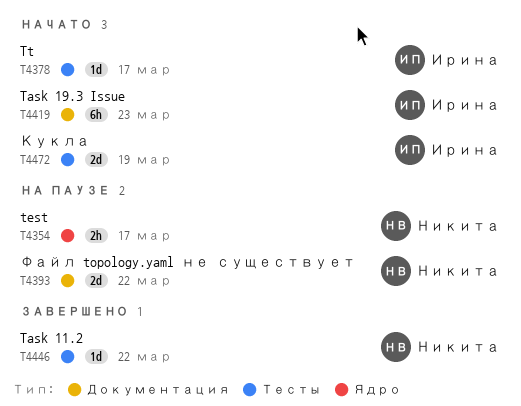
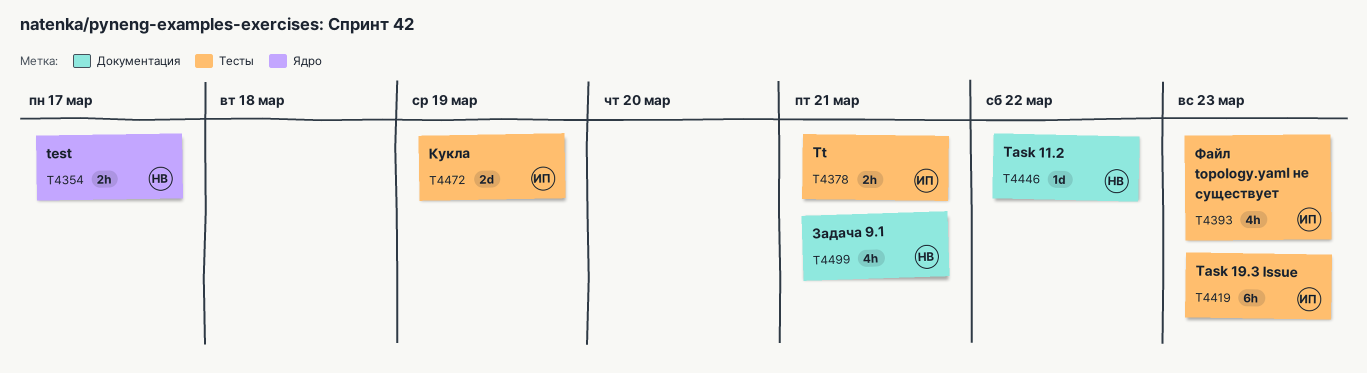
T4378, estimate: 1d -> 2h
T4378, due: Mar 17 -> Mar 21
T4393, owner: Никита -> Ирина
T4393, label: Документация -> Тесты
T4393, estimate: 2d -> 4h
T4393, due: Mar 22 -> Mar 23
T4419, label: Документация -> Тесты
T4446, label: Тесты -> Документация
T4499: none -> present

